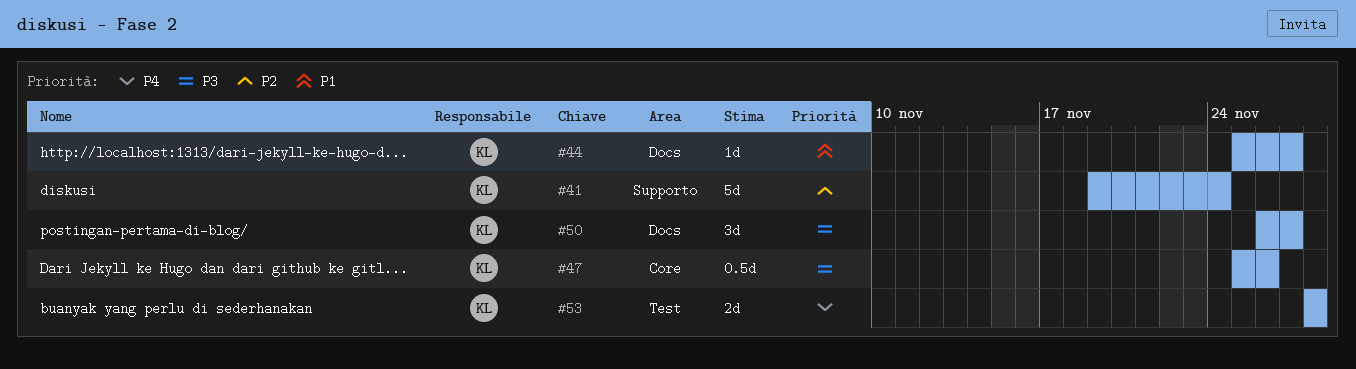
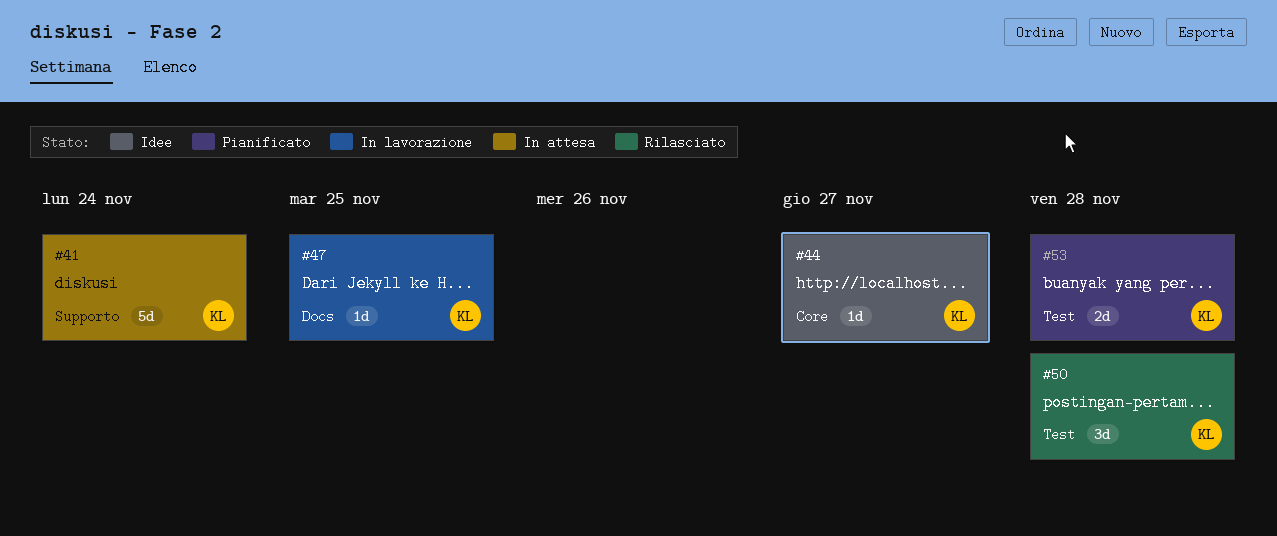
#44, label: Docs -> Core
#47, label: Core -> Docs
#47, estimate: 0.5d -> 1d
#47, due: Nov 26 -> Nov 25
#50, label: Docs -> Test
#50, due: Nov 27 -> Nov 28

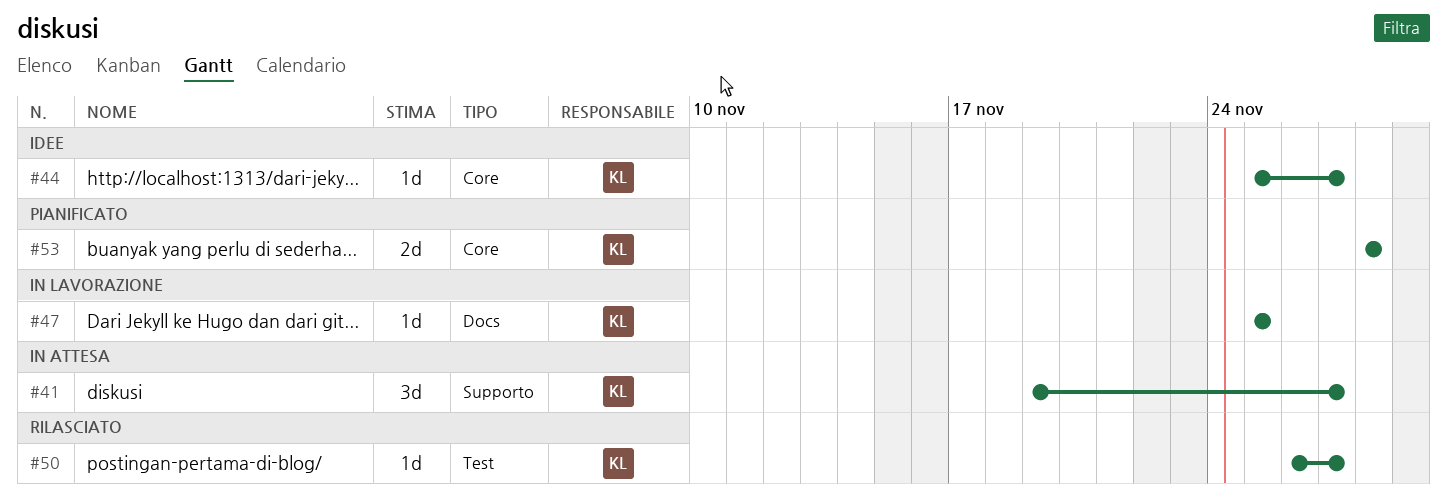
#41, estimate: 5d -> 3d
#41, due: Nov 24 -> Nov 27
#50, estimate: 3d -> 1d
#50, due: Nov 28 -> Nov 27
#53, label: Test -> Core

